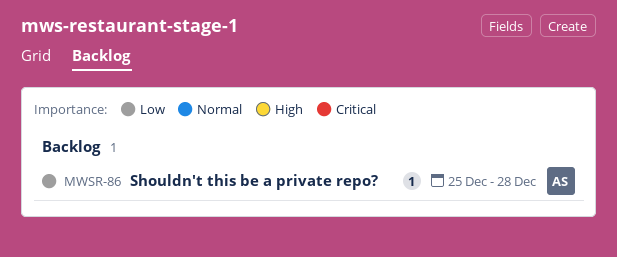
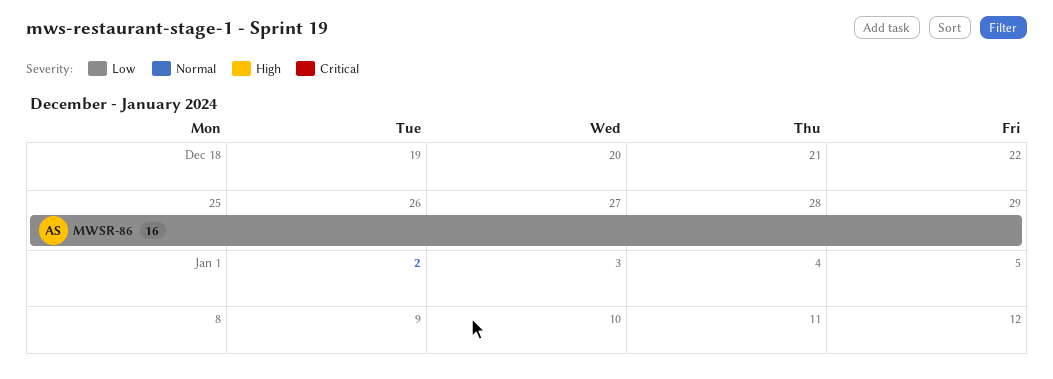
MWSR-86, estimate: 1 -> 16
MWSR-86, due: Dec 28 -> Dec 29

